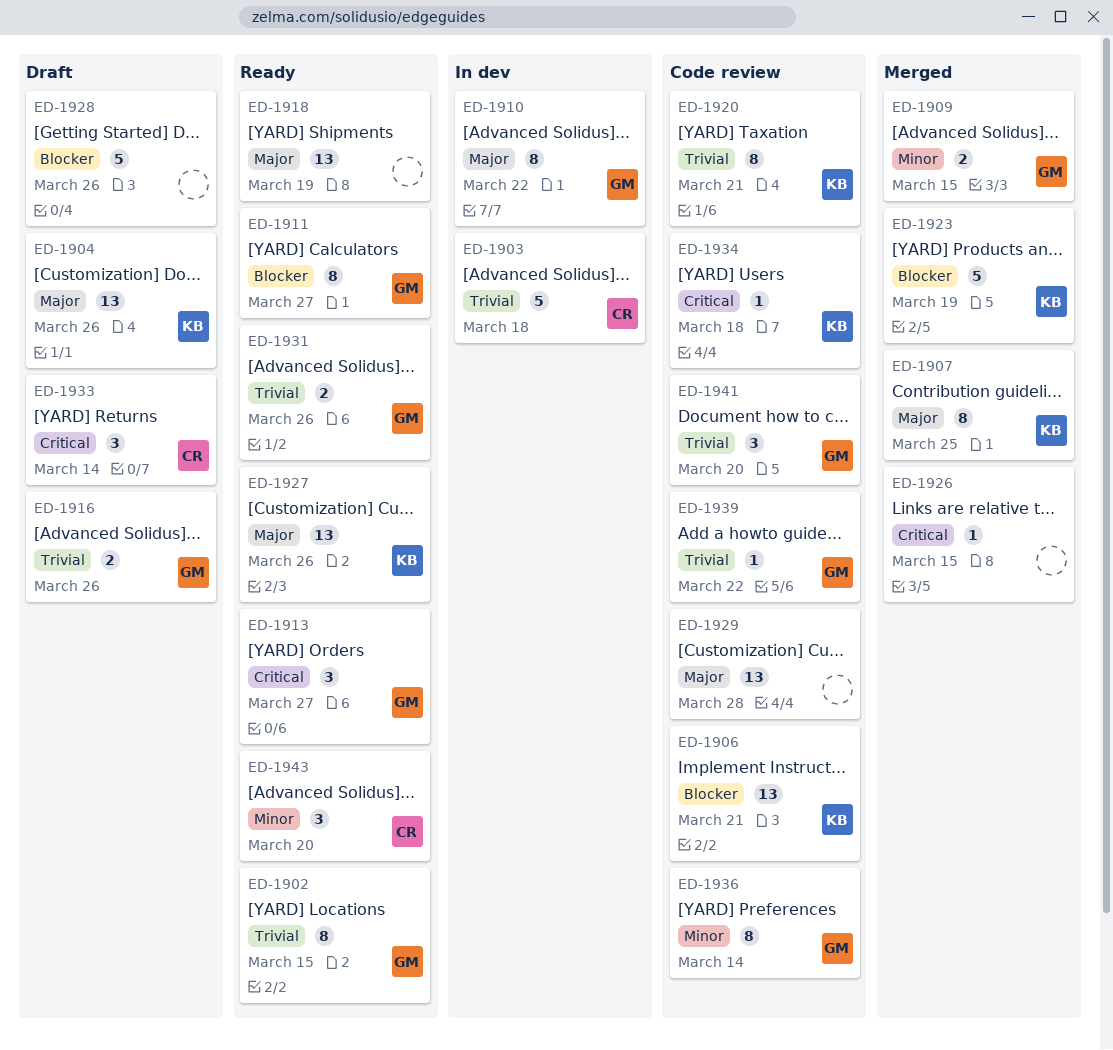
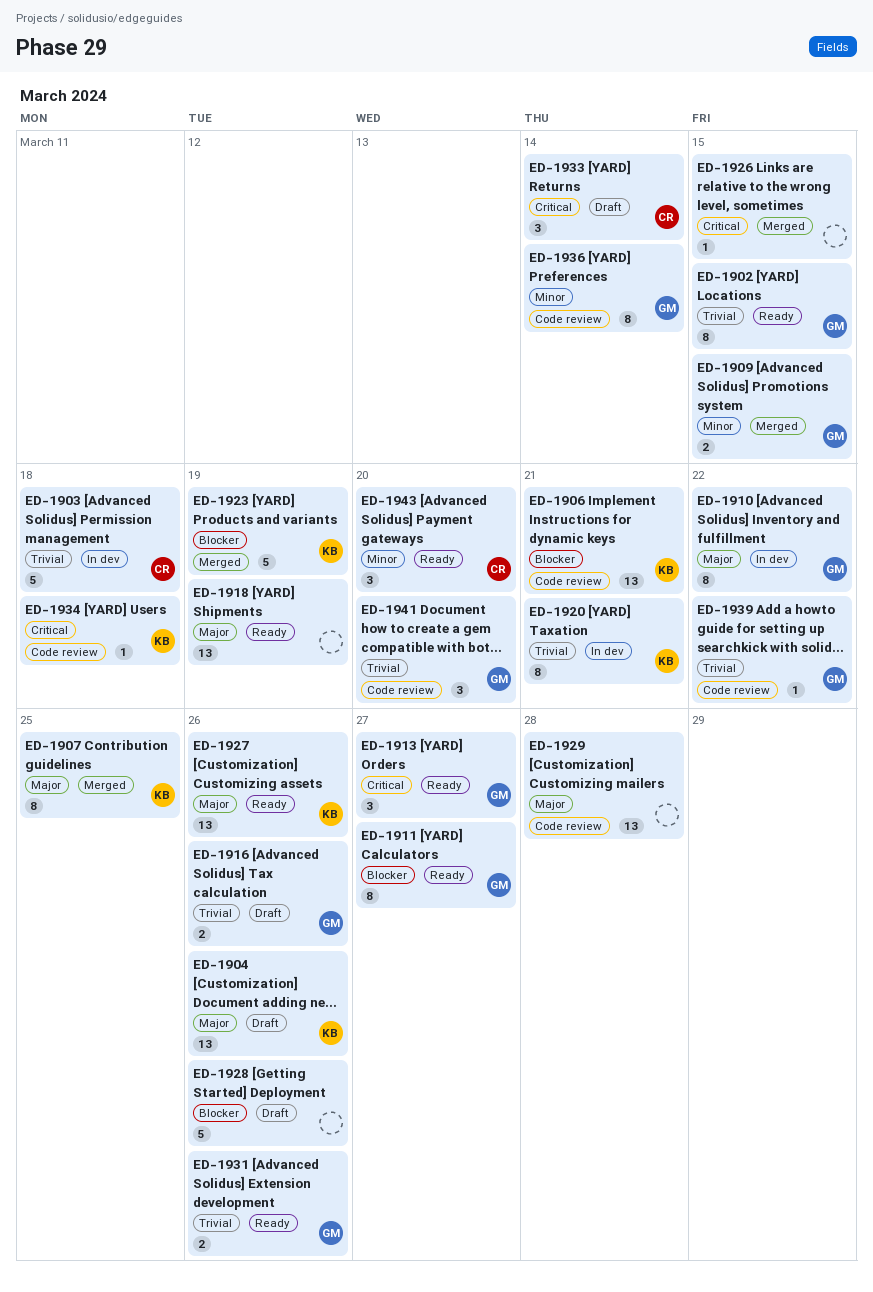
ED-1920, status: Code review -> In dev

